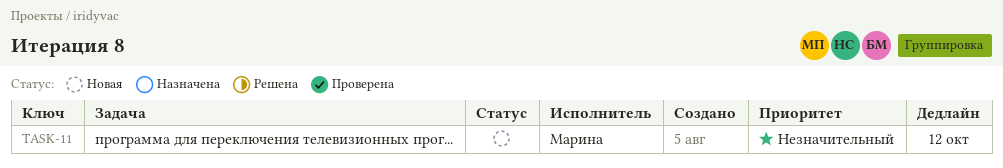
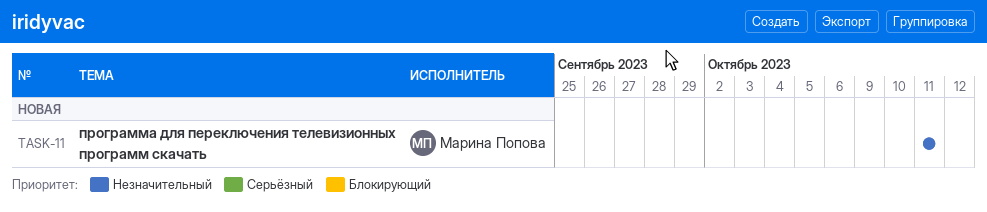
TASK-11, due: Oct 12 -> Oct 11

